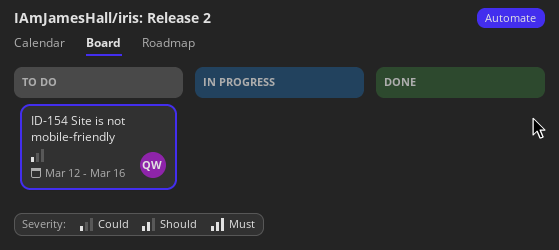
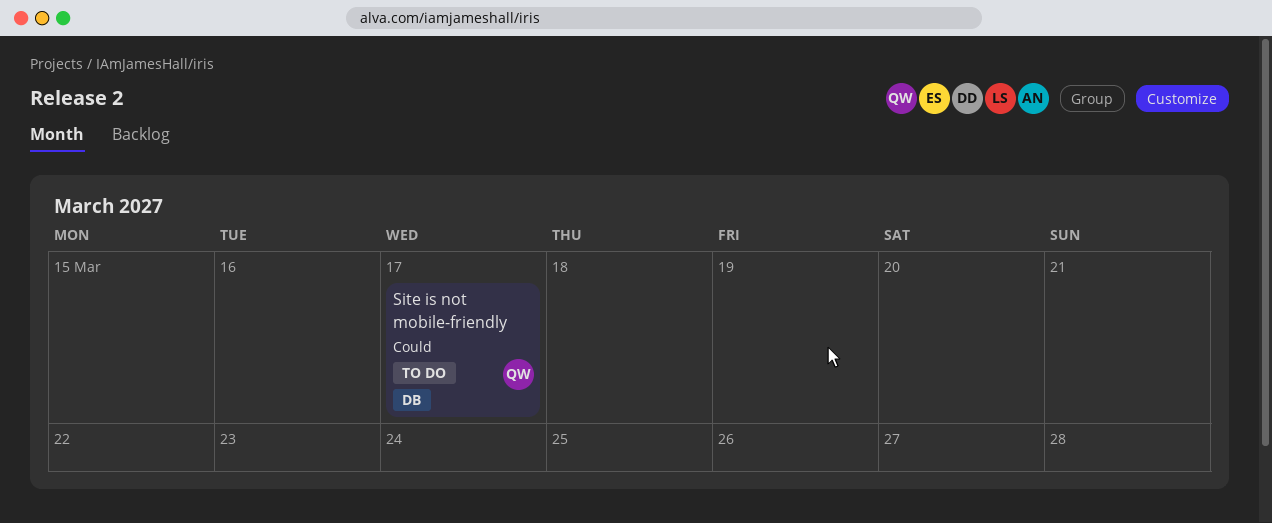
Site is not mobile-friendly, due: Mar 16 -> Mar 17

